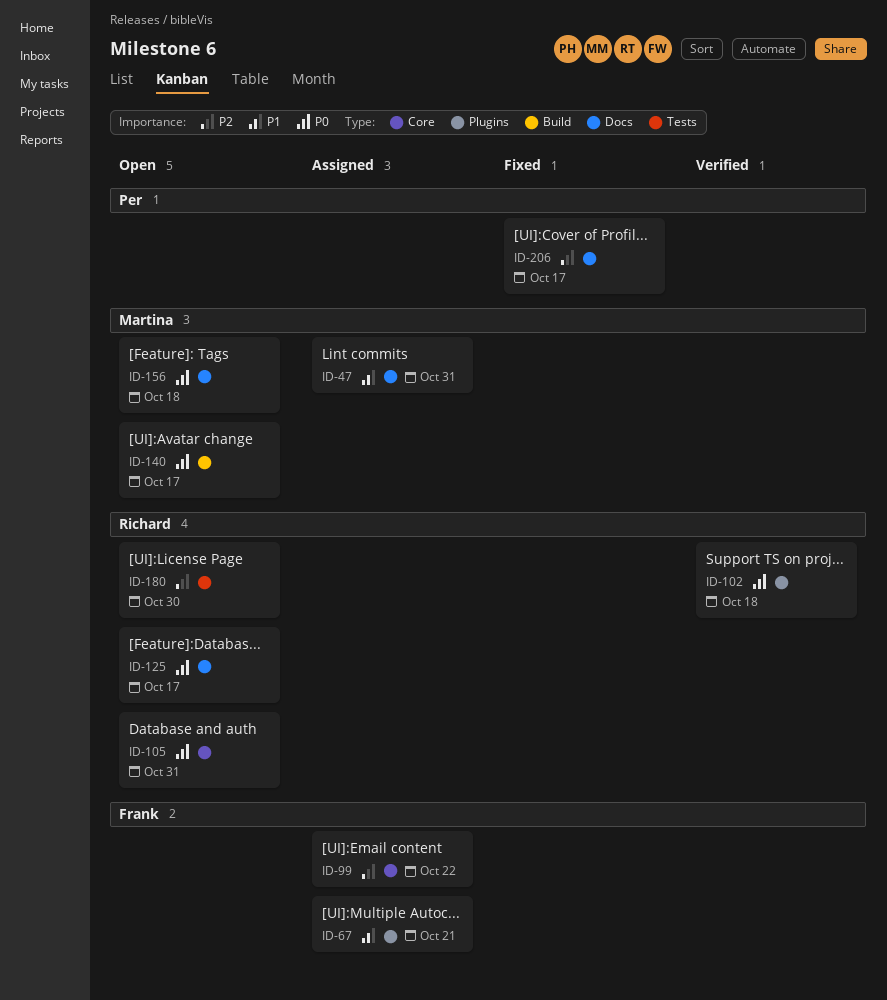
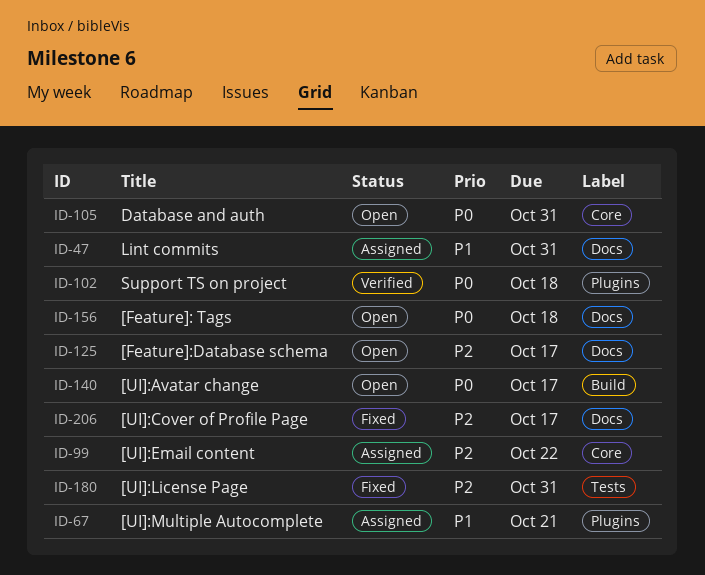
ID-125, priority: P0 -> P2
ID-180, status: Open -> Fixed
ID-180, due: Oct 30 -> Oct 31

